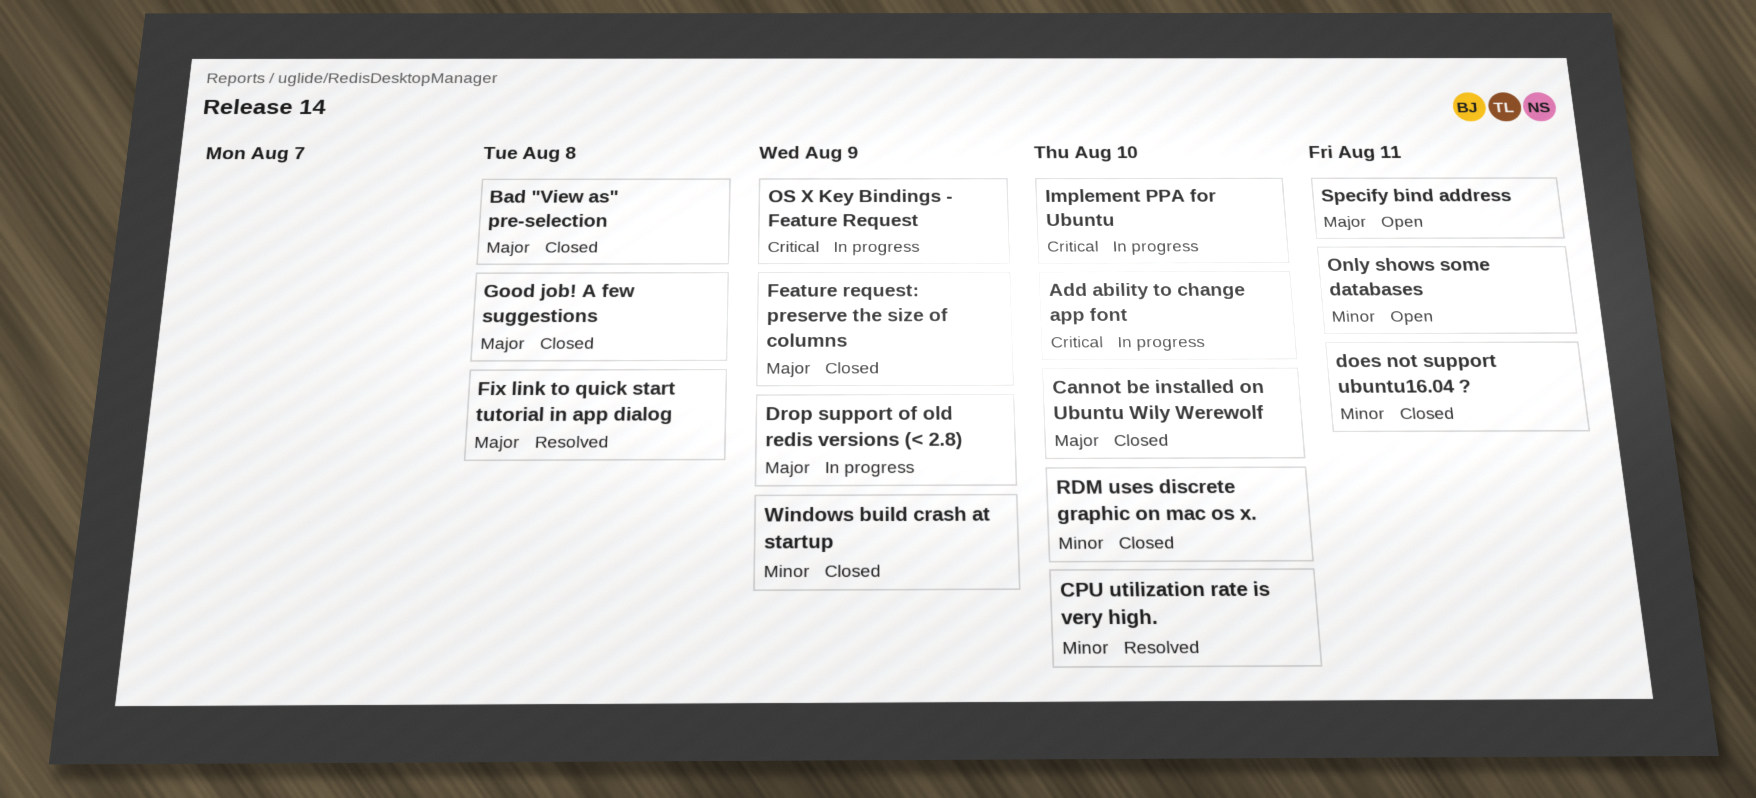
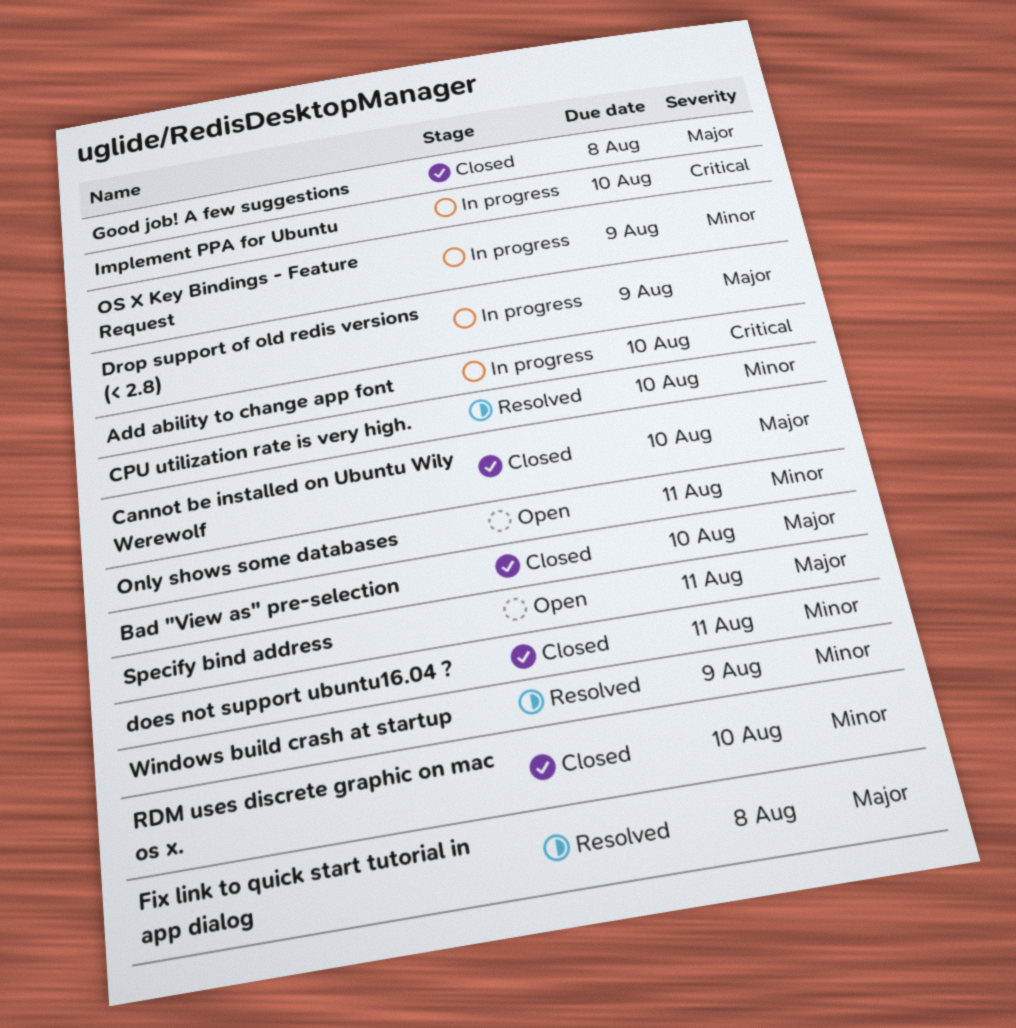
Bad "View as" pre-selection, due: Aug 8 -> Aug 10
Feature request: preserve the size of columns: present -> none
OS X Key Bindings - Feature Request, priority: Critical -> Minor
Windows build crash at startup, status: Closed -> Resolved

